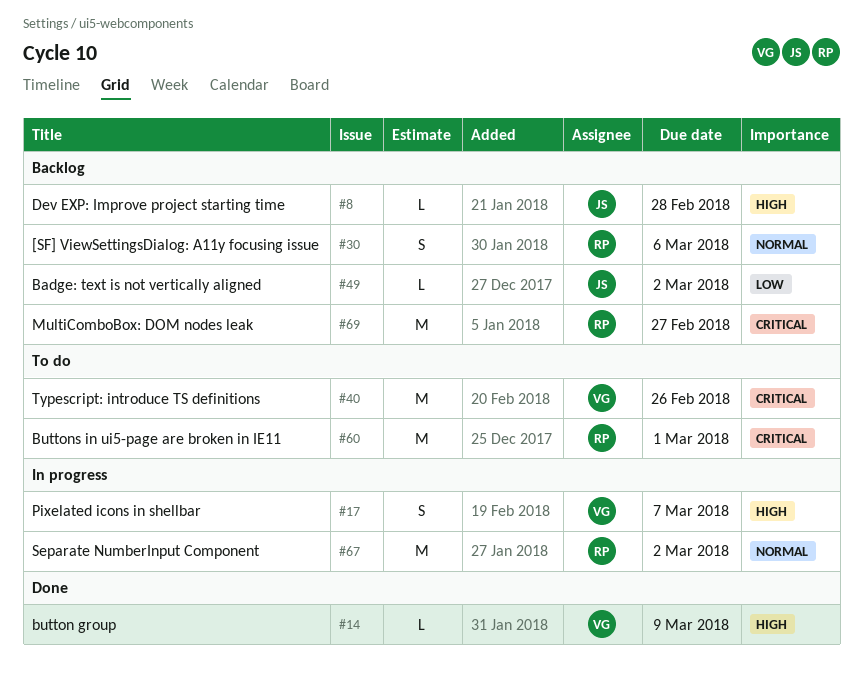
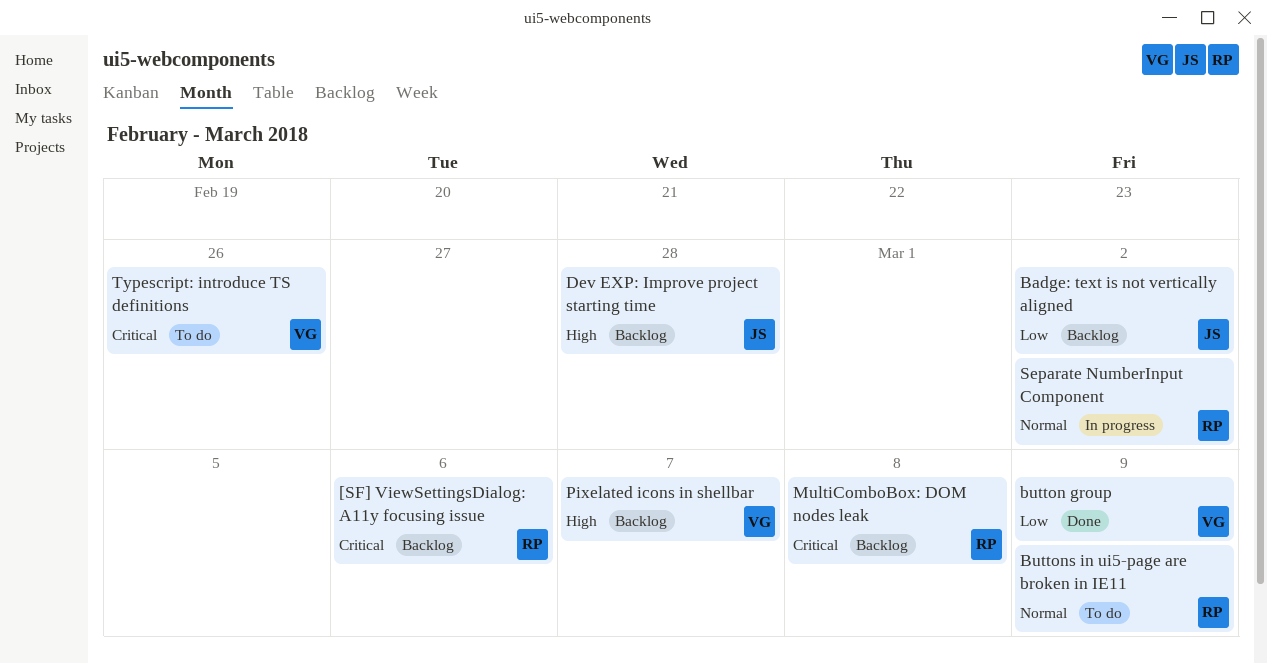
[SF] ViewSettingsDialog: A11y focusing issue, priority: Normal -> Critical
button group, priority: High -> Low
Buttons in ui5-page are broken in IE11, priority: Critical -> Normal
Buttons in ui5-page are broken in IE11, due: Mar 1 -> Mar 9
MultiComboBox: DOM nodes leak, due: Feb 27 -> Mar 8
Pixelated icons in shellbar, status: In progress -> Backlog

